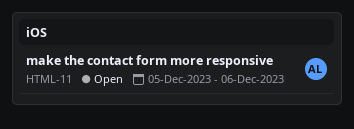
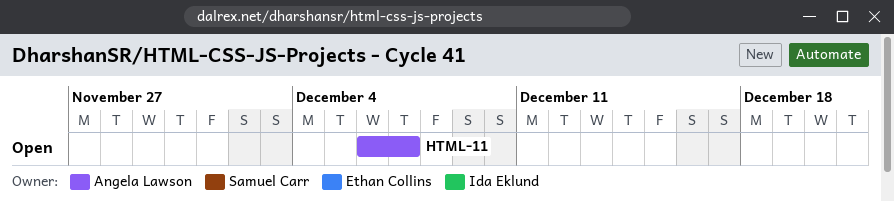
HTML-11, start: Dec 5 -> Dec 6
HTML-11, due: Dec 6 -> Dec 7

